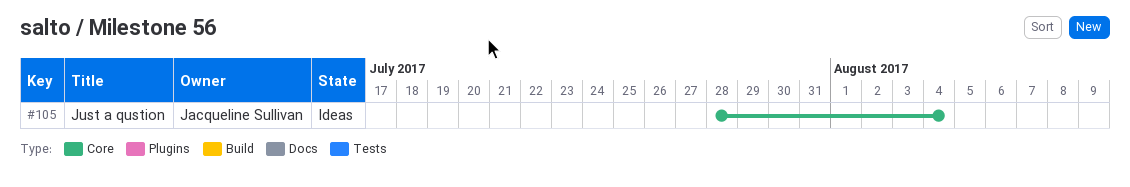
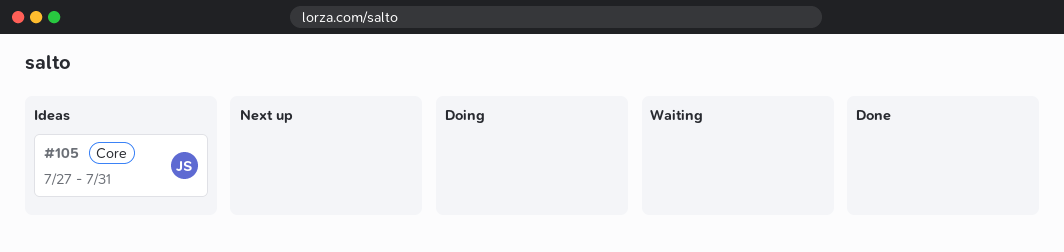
#105, start: Jul 28 -> Jul 27
#105, due: Aug 4 -> Jul 31

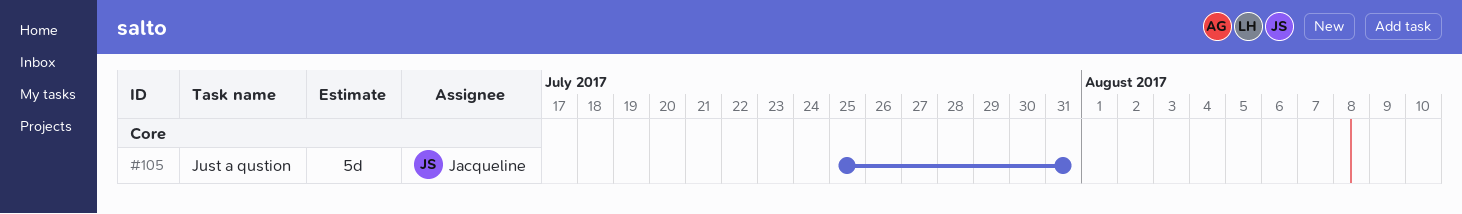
#105, start: Jul 27 -> Jul 25

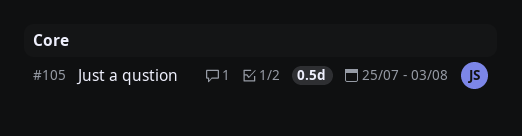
#105, estimate: 5d -> 0.5d
#105, due: Jul 31 -> Aug 3

